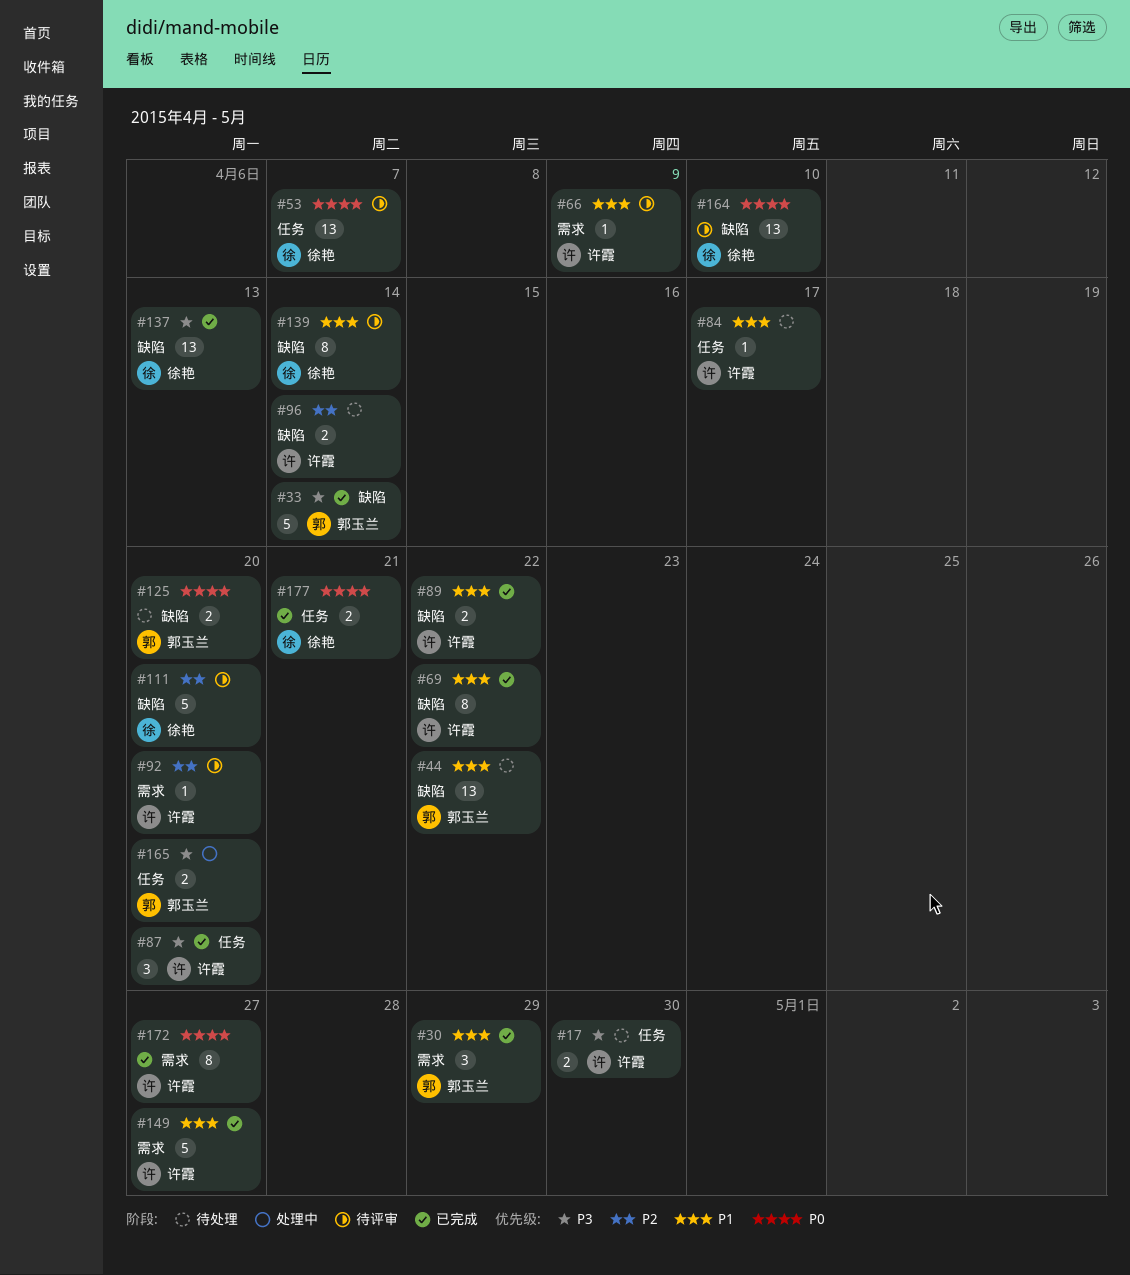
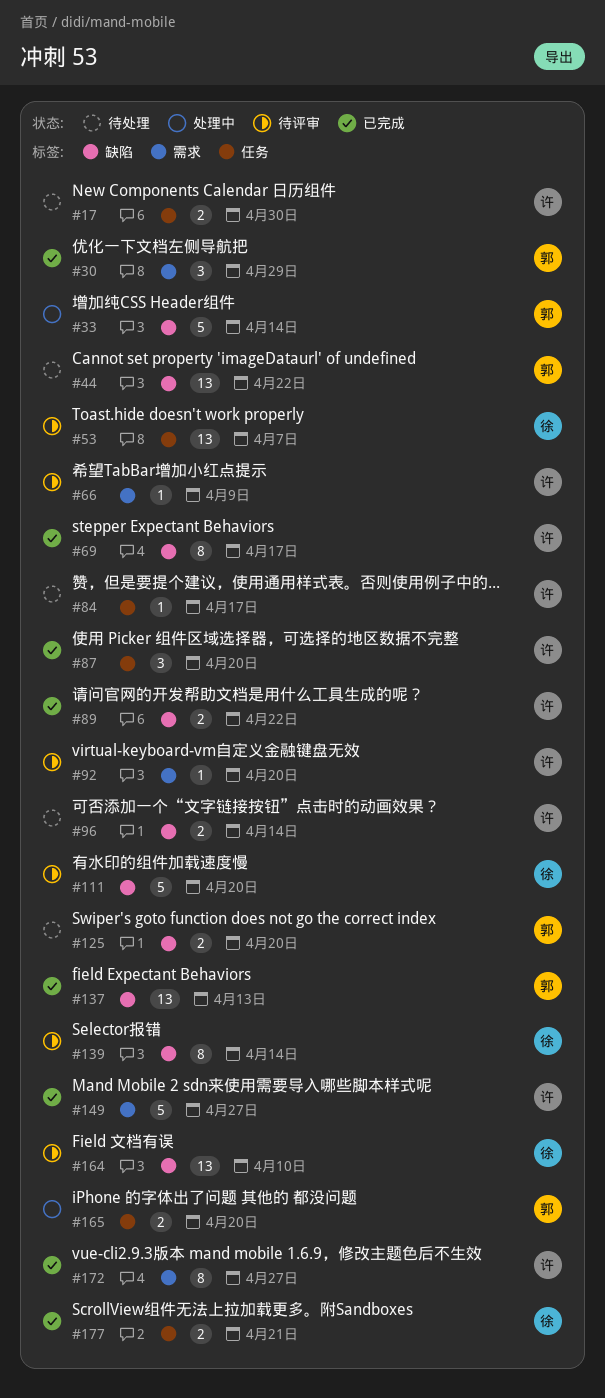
#33, status: 已完成 -> 处理中
#69, due: Apr 22 -> Apr 17
#137, owner: 徐艳 -> 郭玉兰

